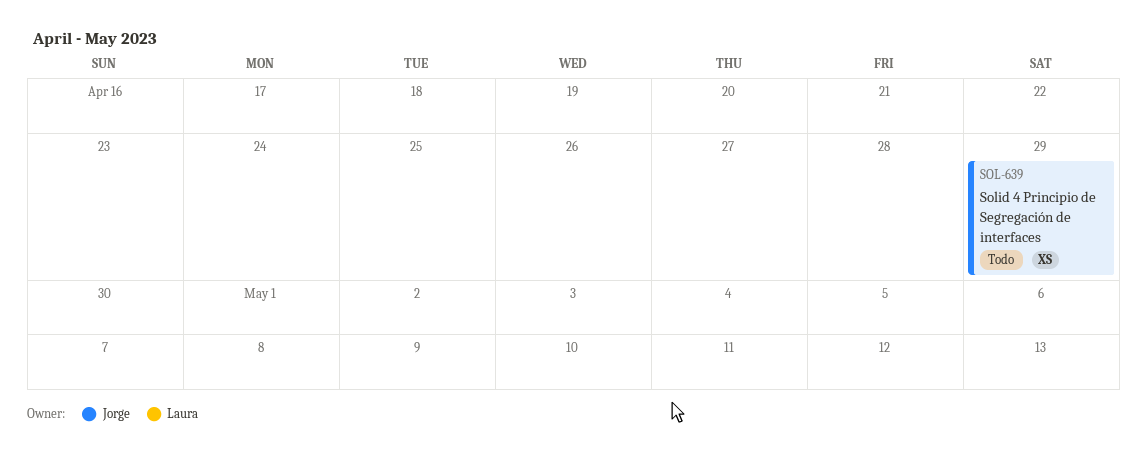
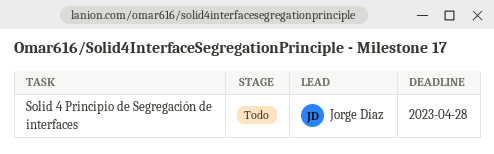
Solid 4 Principio de Segregación de interfaces, due: Apr 29 -> Apr 28

